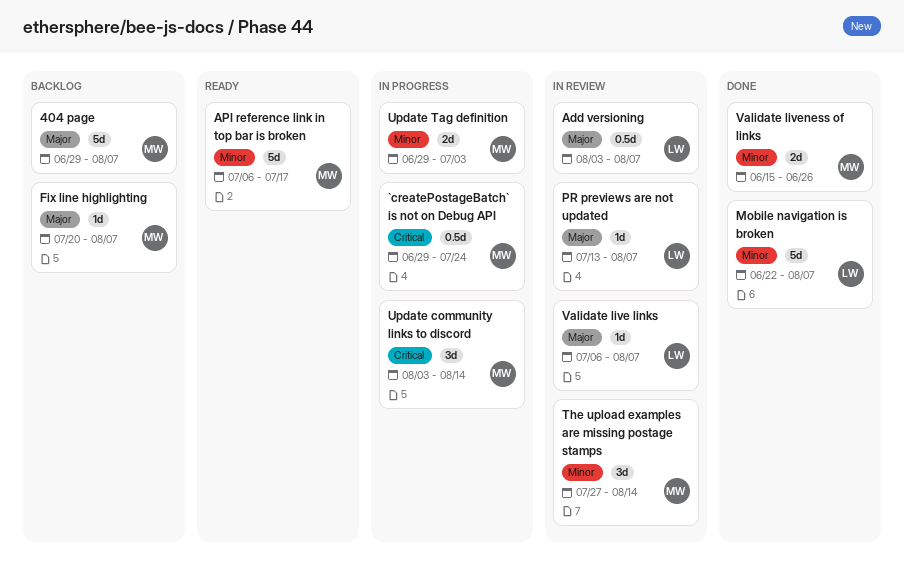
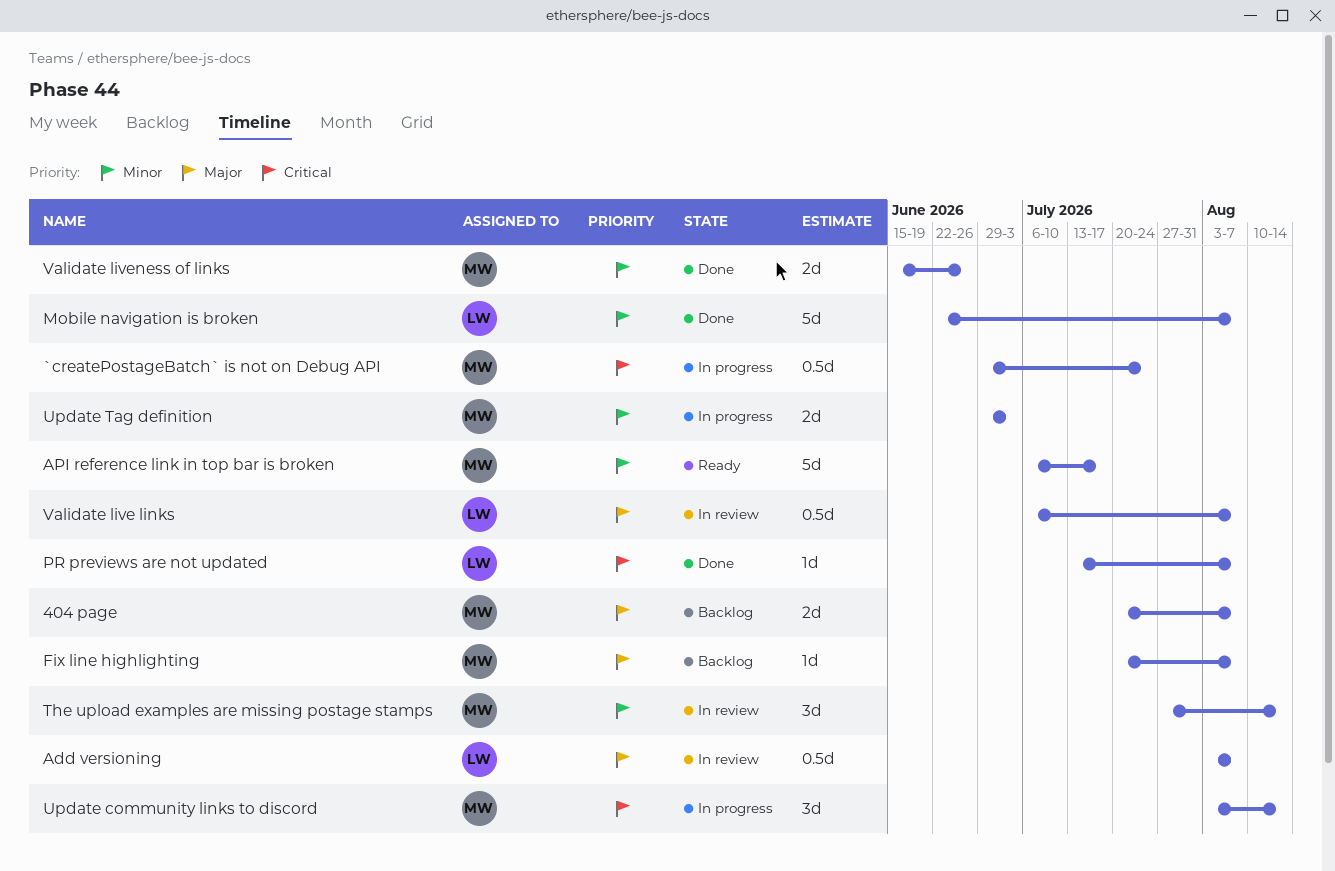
404 page, estimate: 5d -> 2d
404 page, start: Jun 29 -> Jul 20
PR previews are not updated, status: In review -> Done
PR previews are not updated, priority: Major -> Critical
Validate live links, estimate: 1d -> 0.5d

